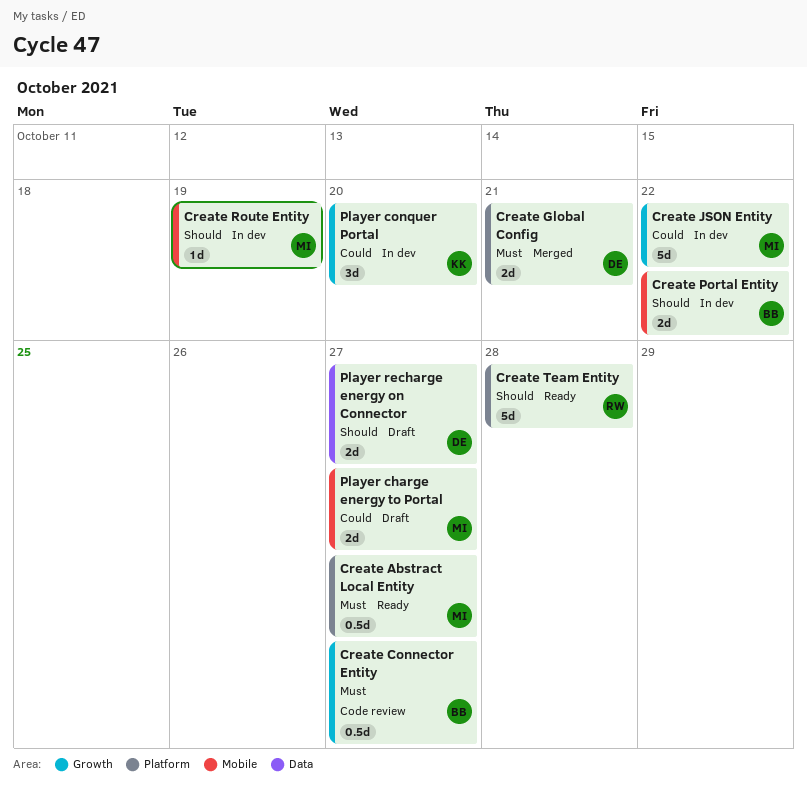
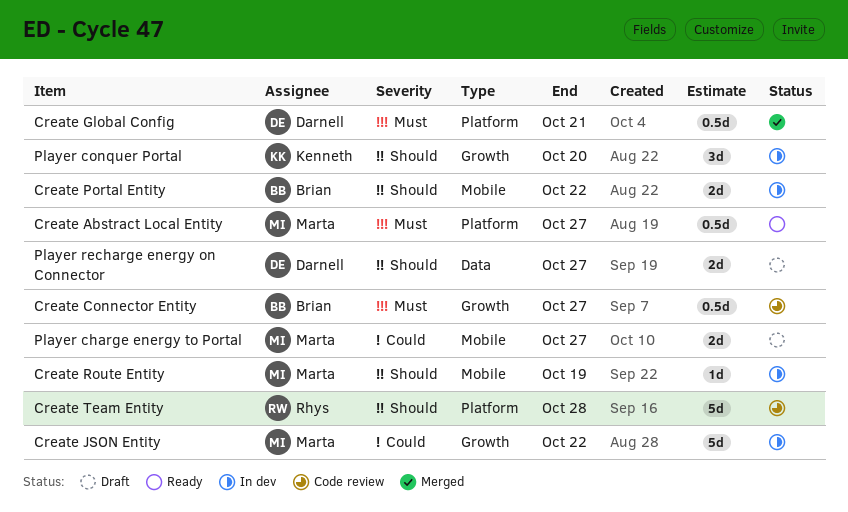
Create Global Config, estimate: 2d -> 0.5d
Create Team Entity, status: Ready -> Code review
Player conquer Portal, priority: Could -> Should

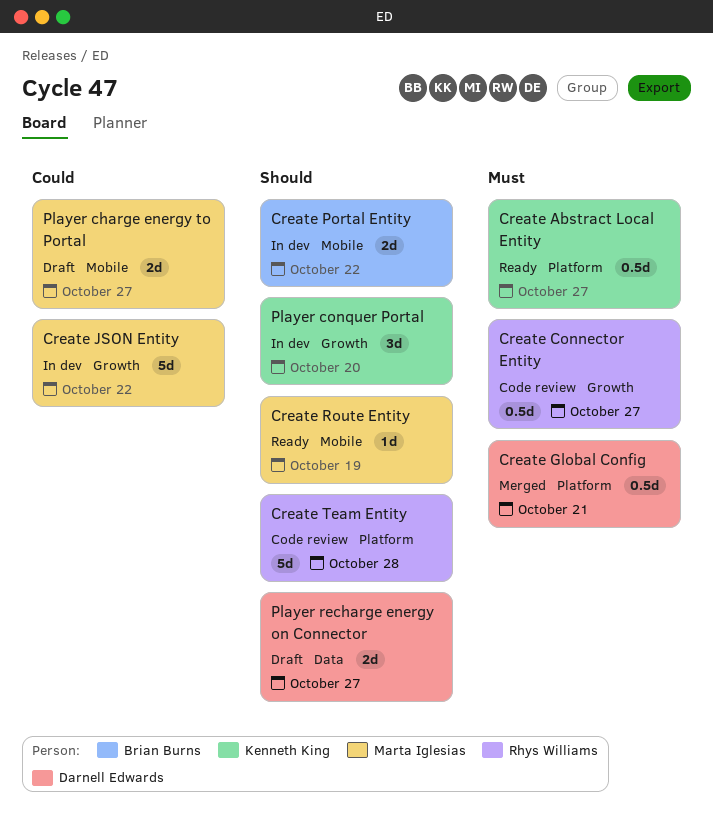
Create Abstract Local Entity, owner: Marta Iglesias -> Kenneth King
Create Connector Entity, owner: Brian Burns -> Rhys Williams
Create Route Entity, status: In dev -> Ready

